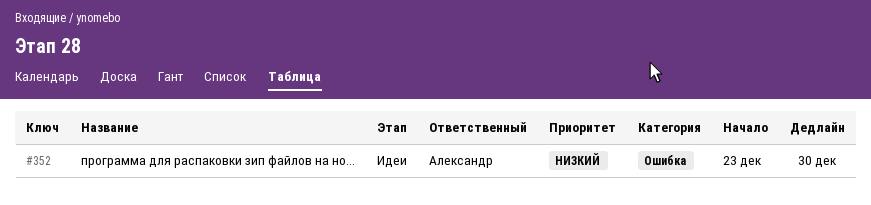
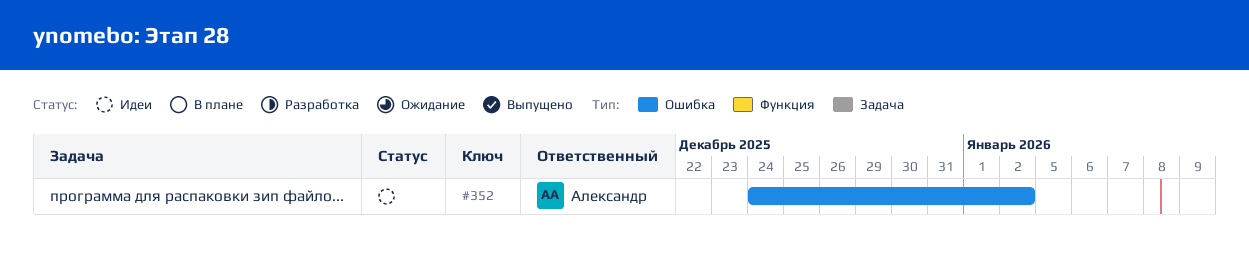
#352, start: Dec 23 -> Dec 24
#352, due: Dec 30 -> Jan 2

